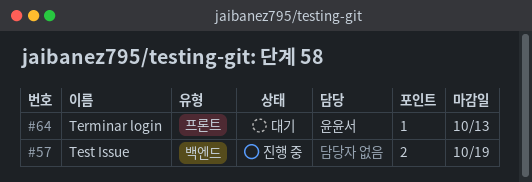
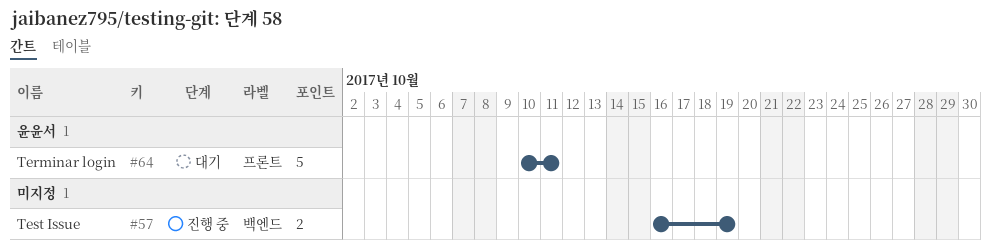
#64, estimate: 1 -> 5
#64, due: Oct 13 -> Oct 11

